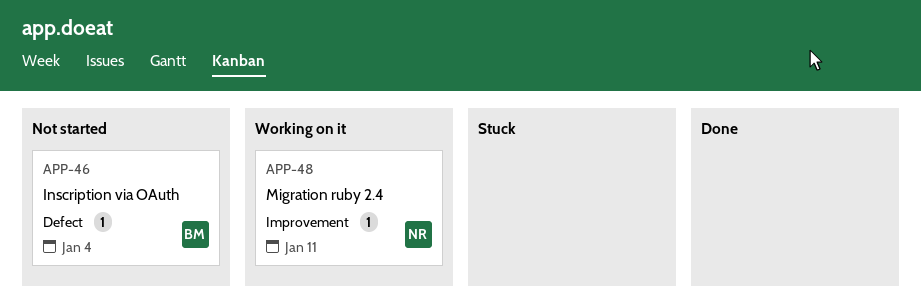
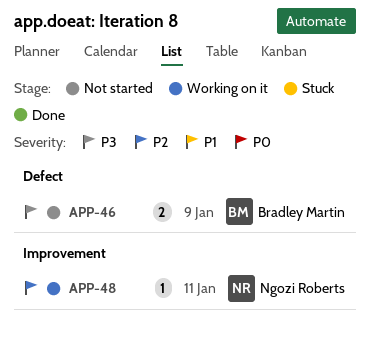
APP-46, estimate: 1 -> 2
APP-46, due: Jan 4 -> Jan 9

